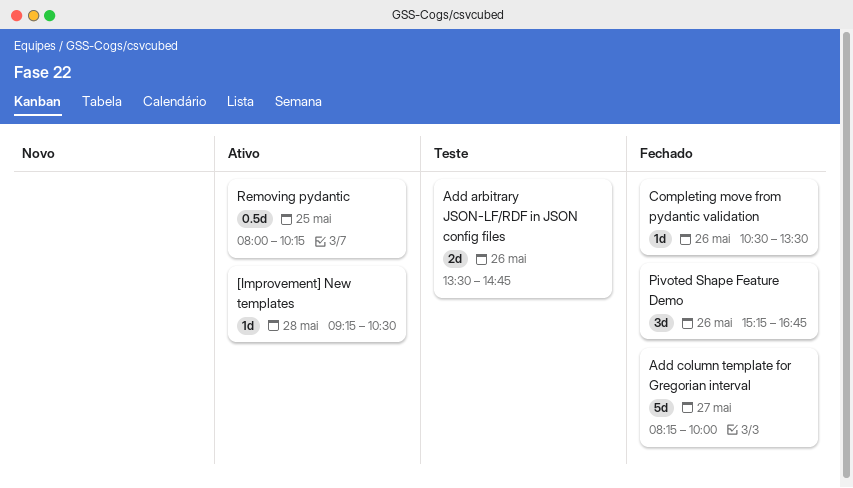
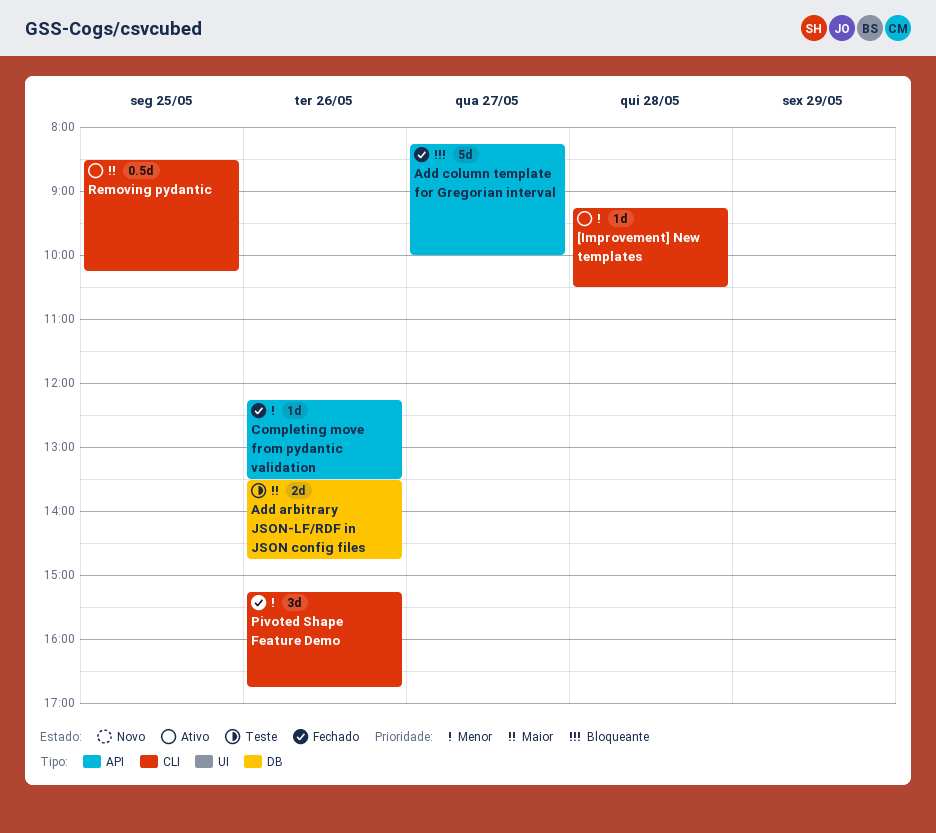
Completing move from pydantic validation, begins: 10:30 -> 12:15
Removing pydantic, begins: 08:00 -> 08:30

